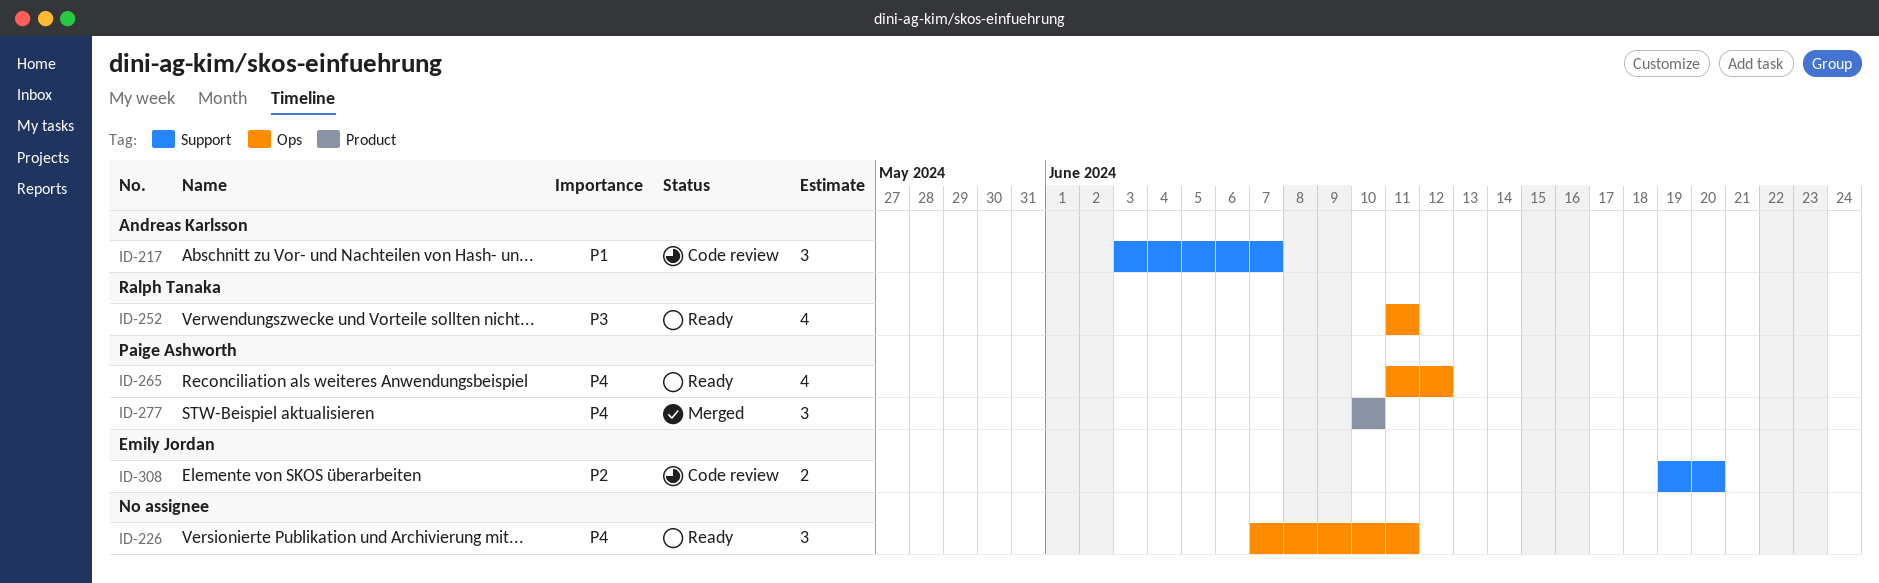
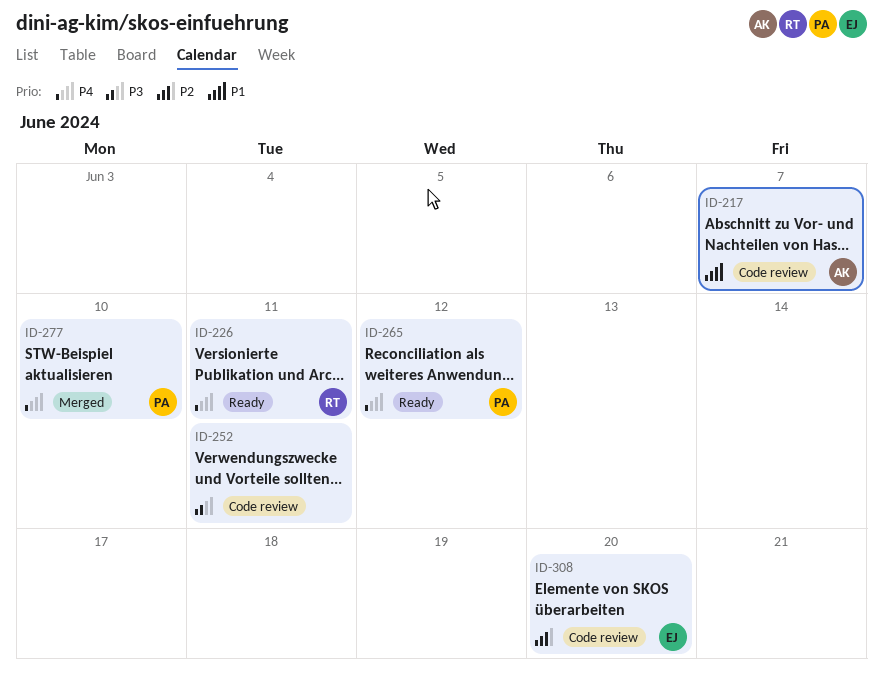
ID-226, owner: none -> Ralph Tanaka
ID-252, status: Ready -> Code review
ID-252, owner: Ralph Tanaka -> none

